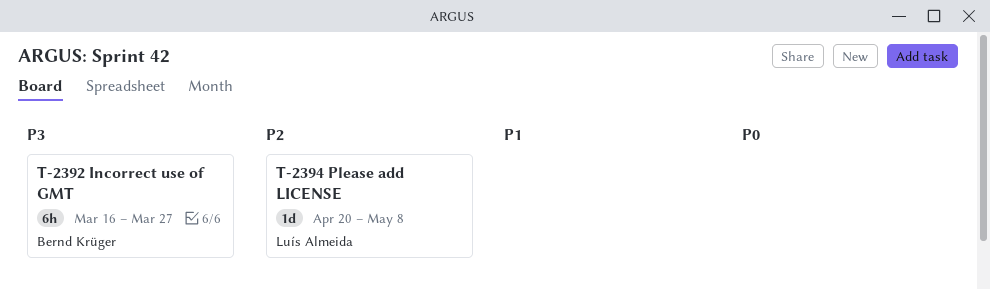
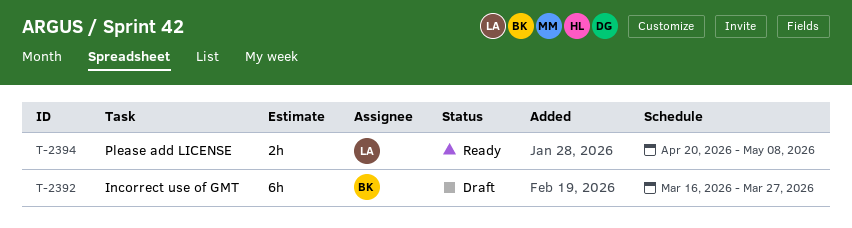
T-2394, estimate: 1d -> 2h

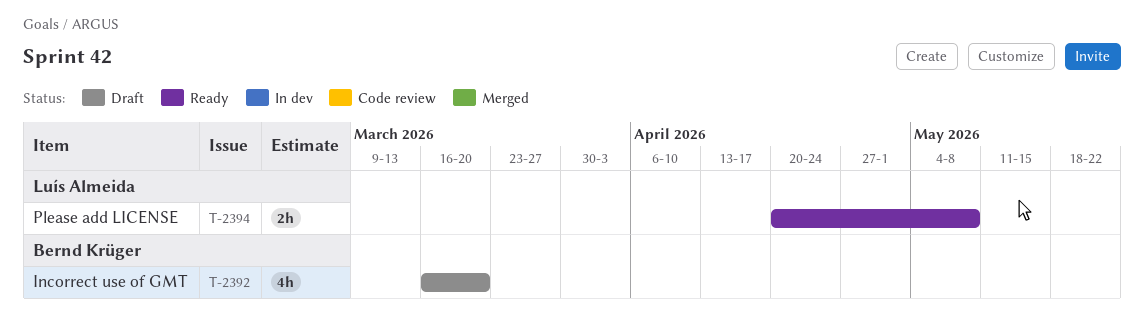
T-2392, estimate: 6h -> 4h
T-2392, due: Mar 27 -> Mar 20

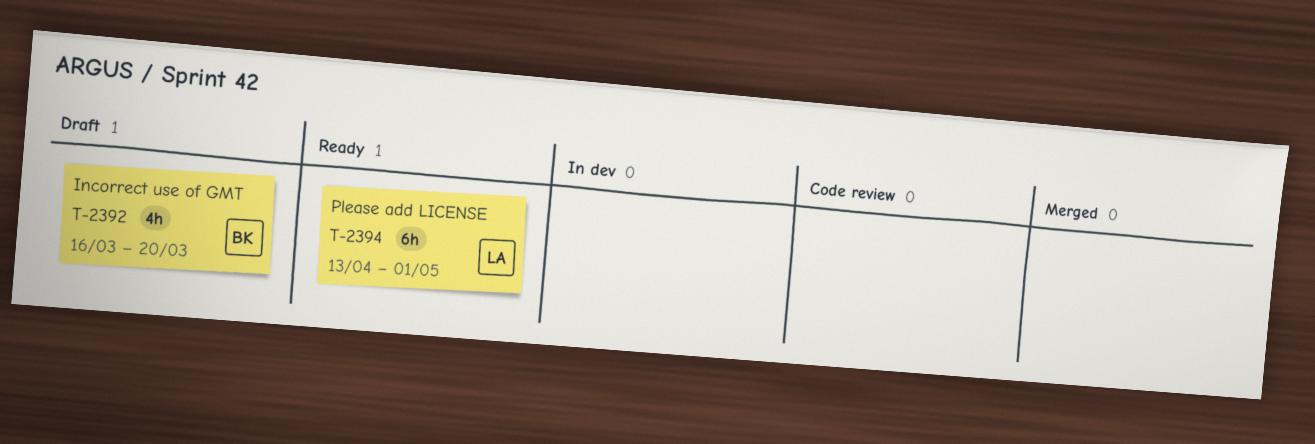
T-2394, estimate: 2h -> 6h
T-2394, start: Apr 20 -> Apr 13
T-2394, due: May 8 -> May 1

